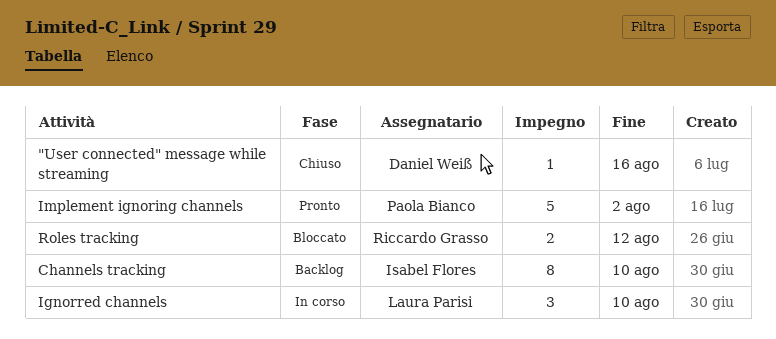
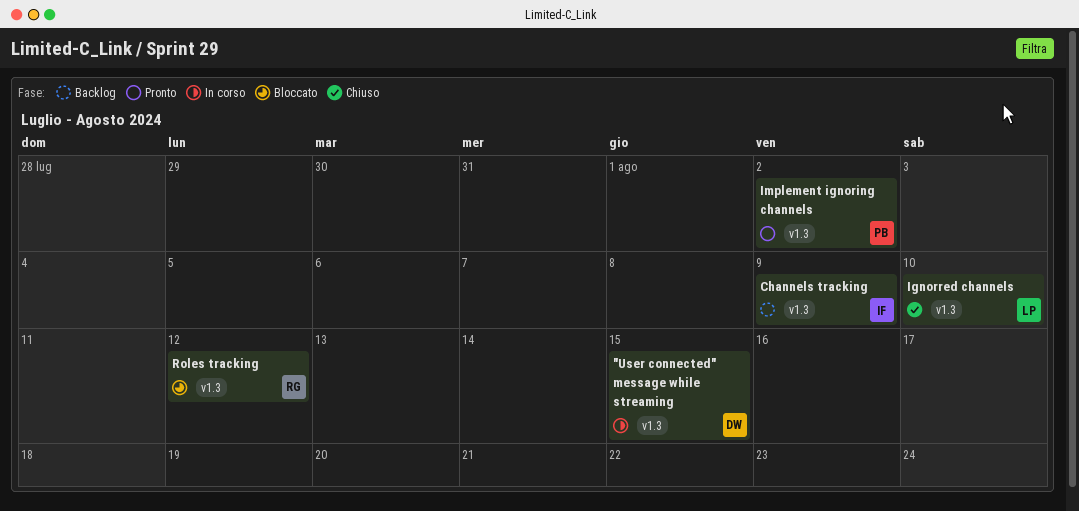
"User connected" message while streaming, status: Chiuso -> In corso
"User connected" message while streaming, due: Aug 16 -> Aug 15
Channels tracking, due: Aug 10 -> Aug 9
Ignorred channels, status: In corso -> Chiuso

